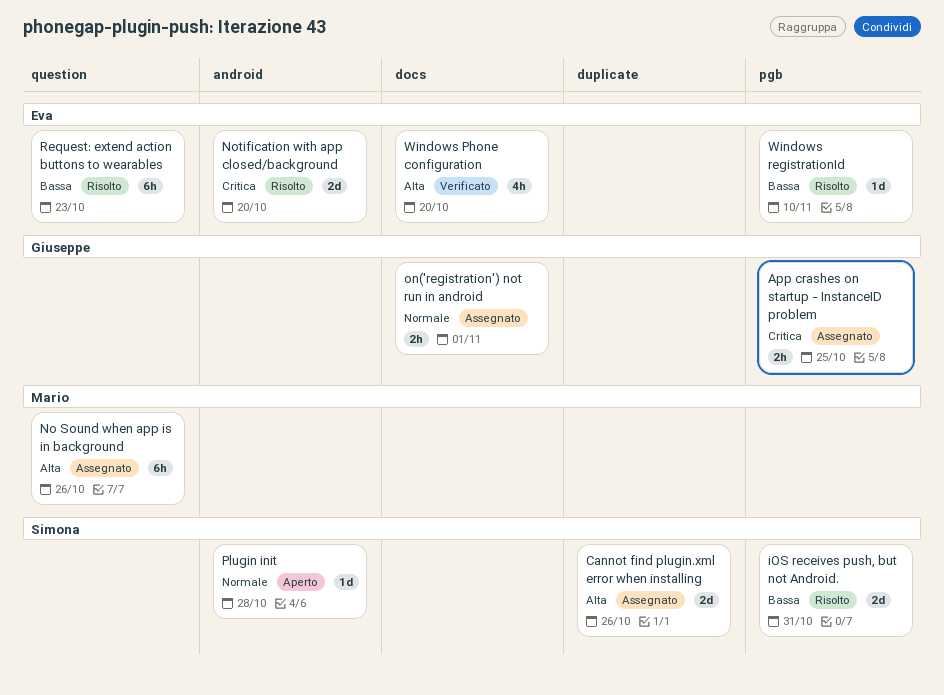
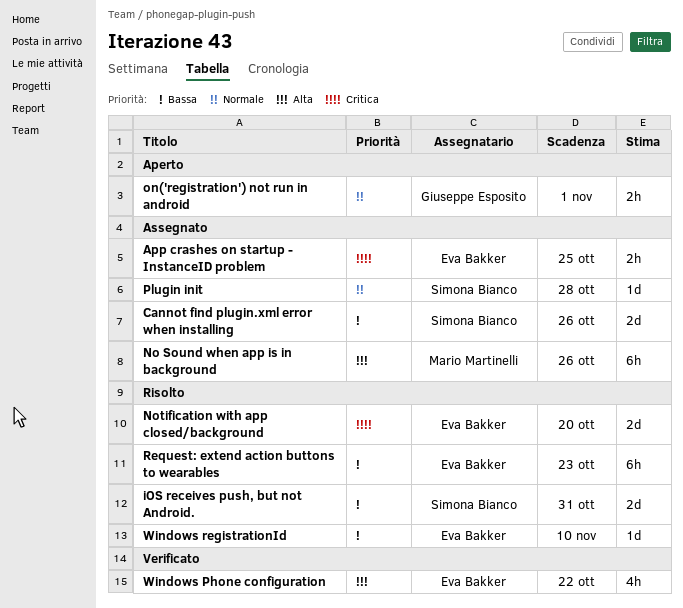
App crashes on startup - InstanceID problem, owner: Giuseppe Esposito -> Eva Bakker
Cannot find plugin.xml error when installing, priority: Alta -> Bassa
on('registration') not run in android, status: Assegnato -> Aperto
Plugin init, status: Aperto -> Assegnato
Windows Phone configuration, due: Oct 20 -> Oct 22

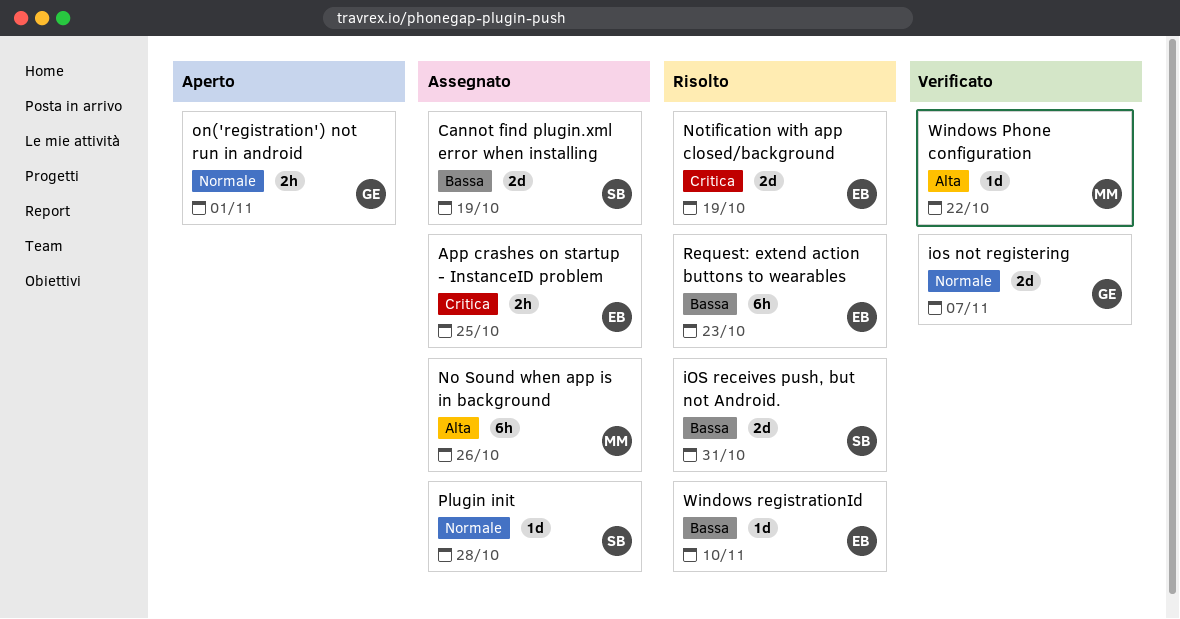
Cannot find plugin.xml error when installing, due: Oct 26 -> Oct 19
ios not registering: none -> present
Notification with app closed/background, due: Oct 20 -> Oct 19
Windows Phone configuration, owner: Eva Bakker -> Mario Martinelli
Windows Phone configuration, estimate: 4h -> 1d

